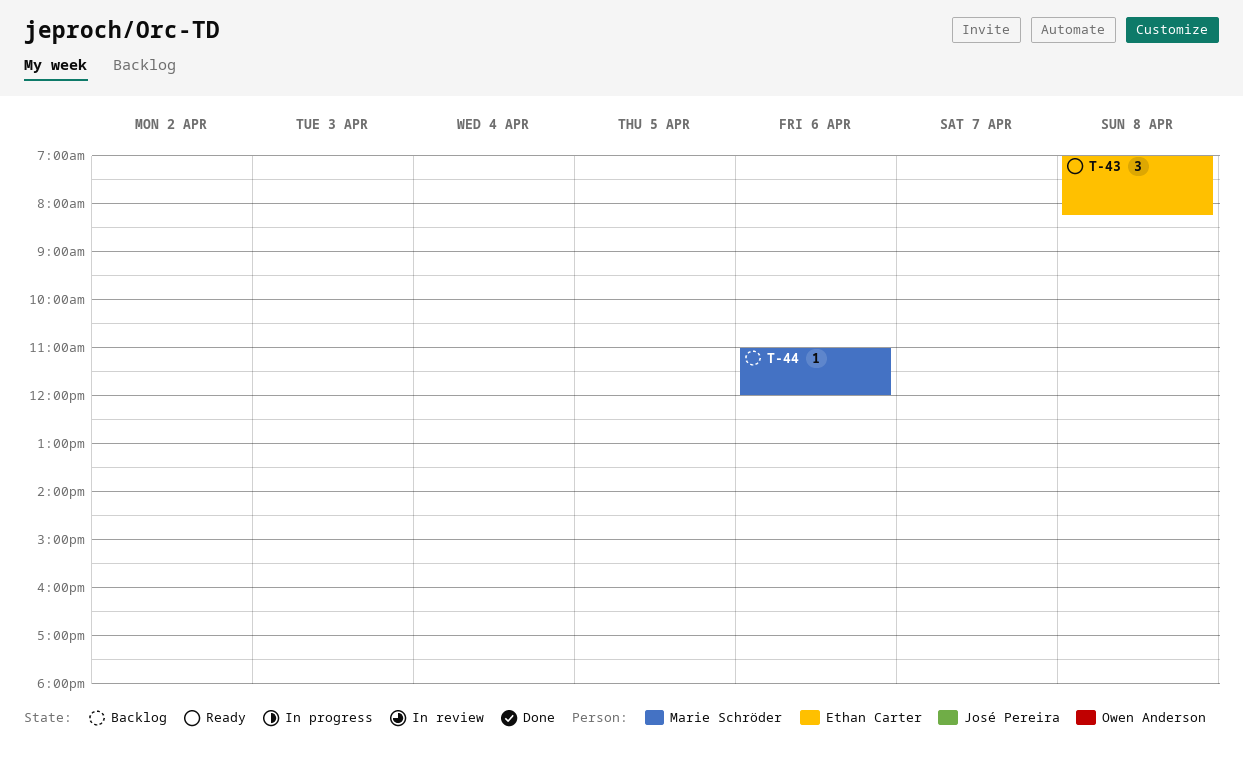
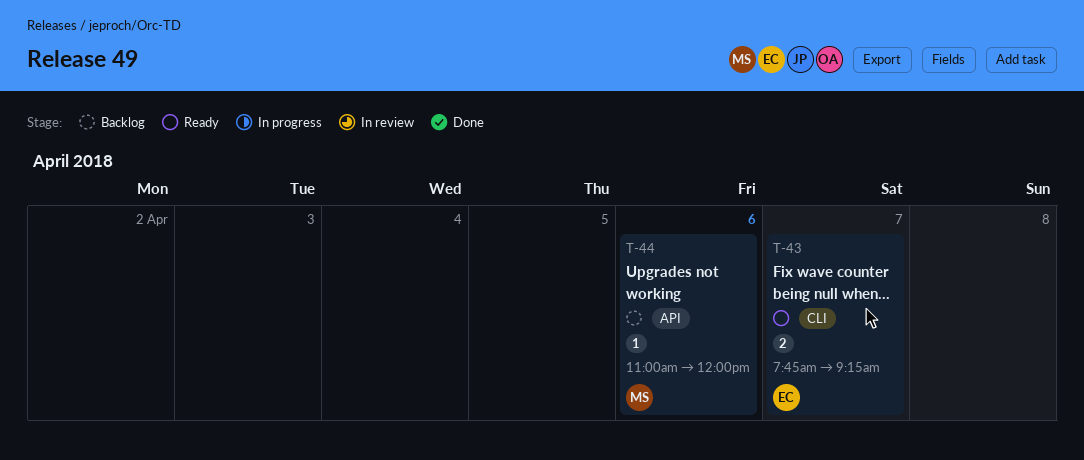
T-43, estimate: 3 -> 2
T-43, day: Apr 8 -> Apr 7
T-43, begins: 07:00 -> 07:45
T-43, ends: 08:15 -> 09:15

